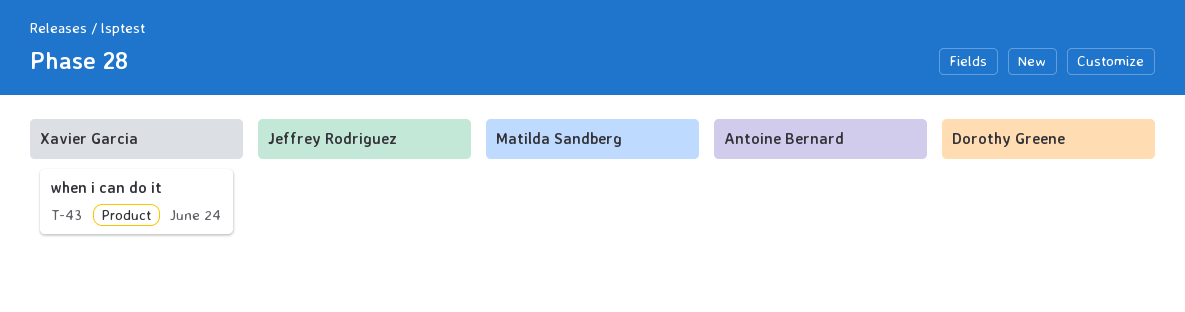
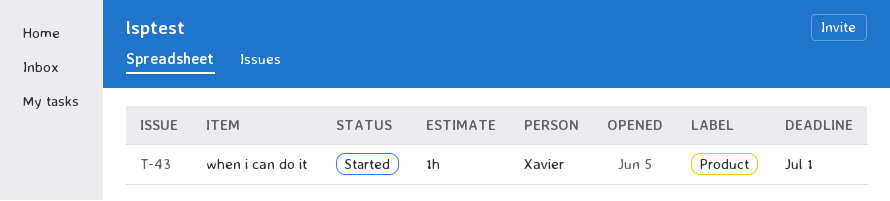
T-43, due: Jun 24 -> Jul 1

